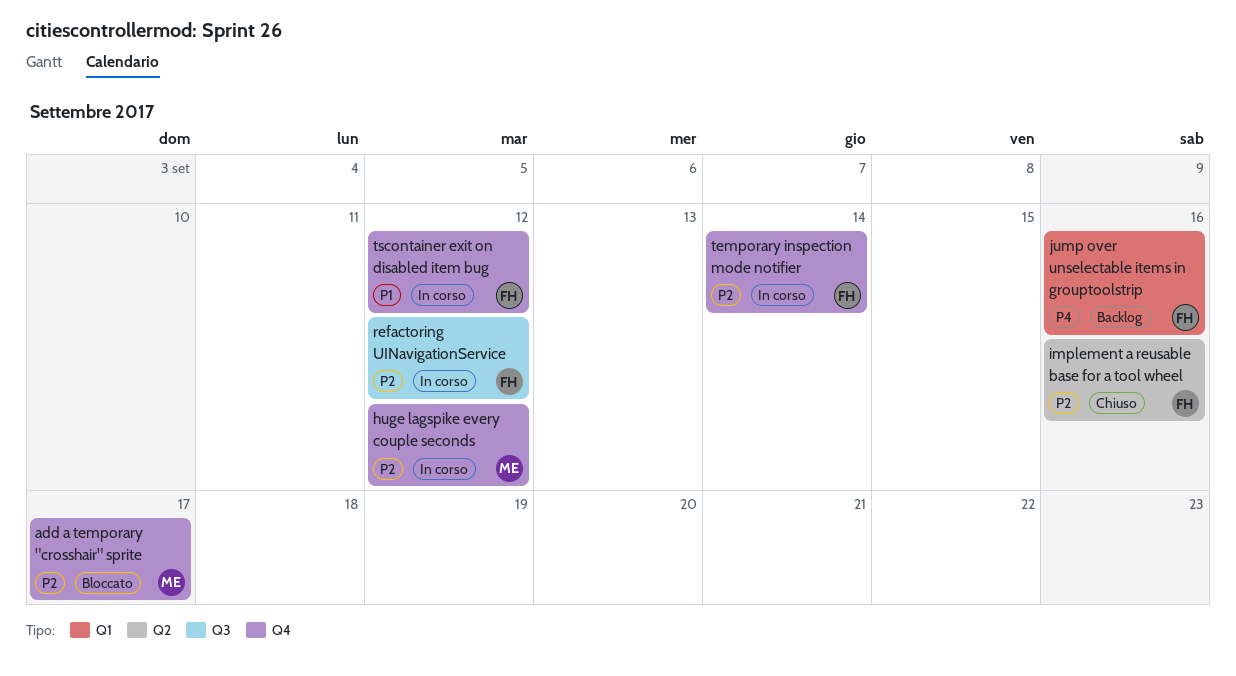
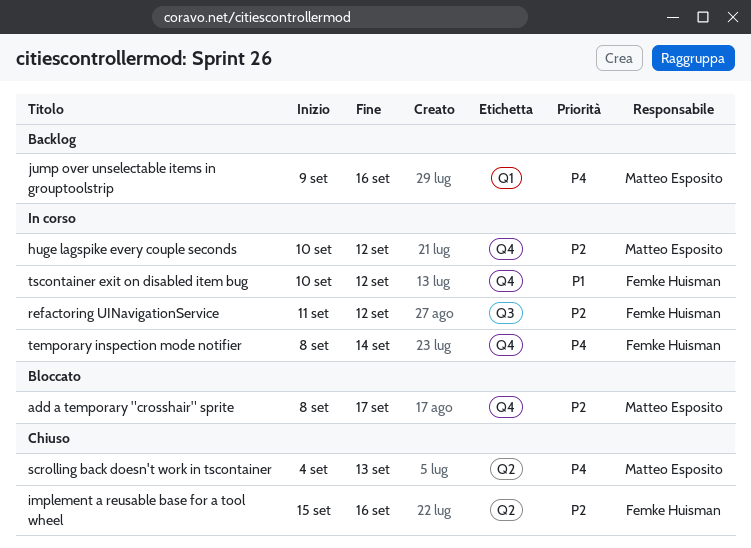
jump over unselectable items in grouptoolstrip, owner: Femke Huisman -> Matteo Esposito
scrolling back doesn't work in tscontainer: none -> present
temporary inspection mode notifier, priority: P2 -> P4

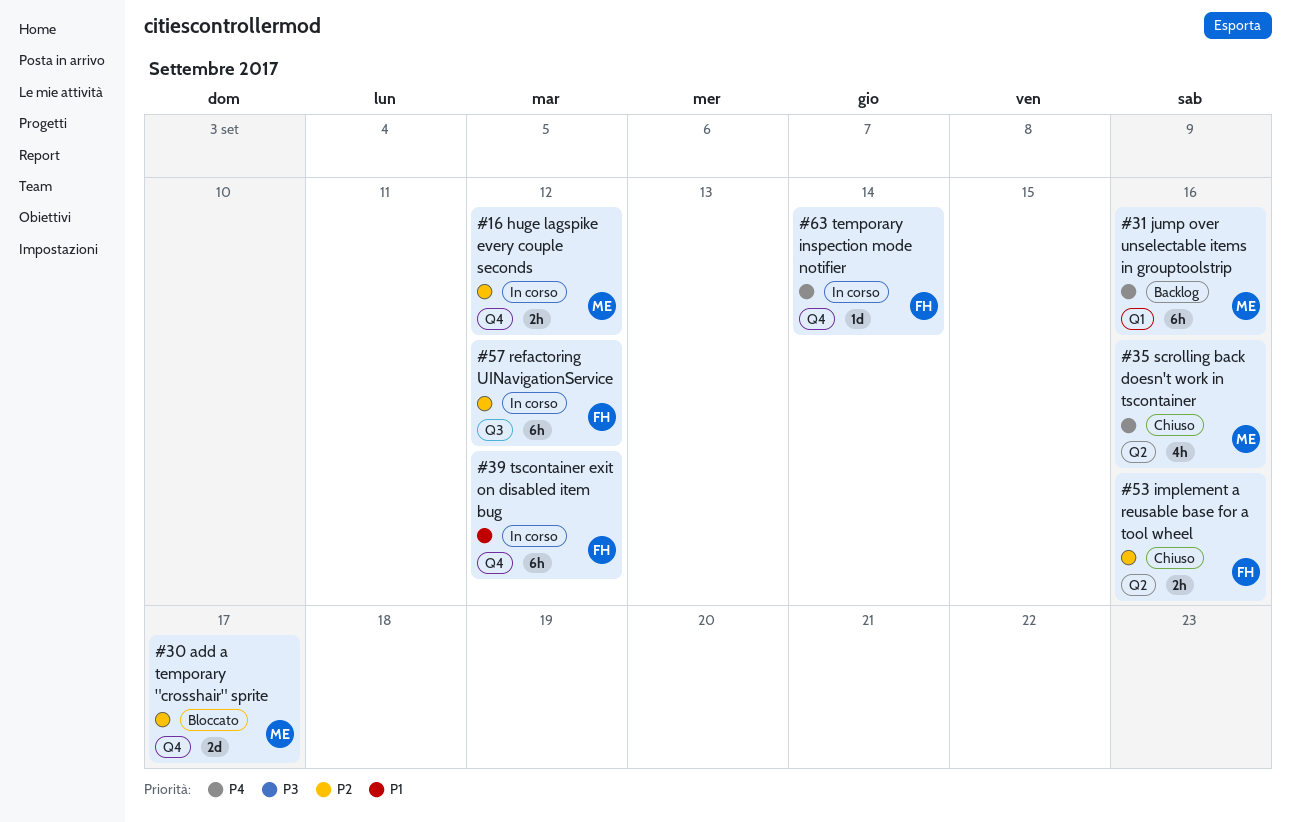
scrolling back doesn't work in tscontainer, due: Sep 13 -> Sep 16

